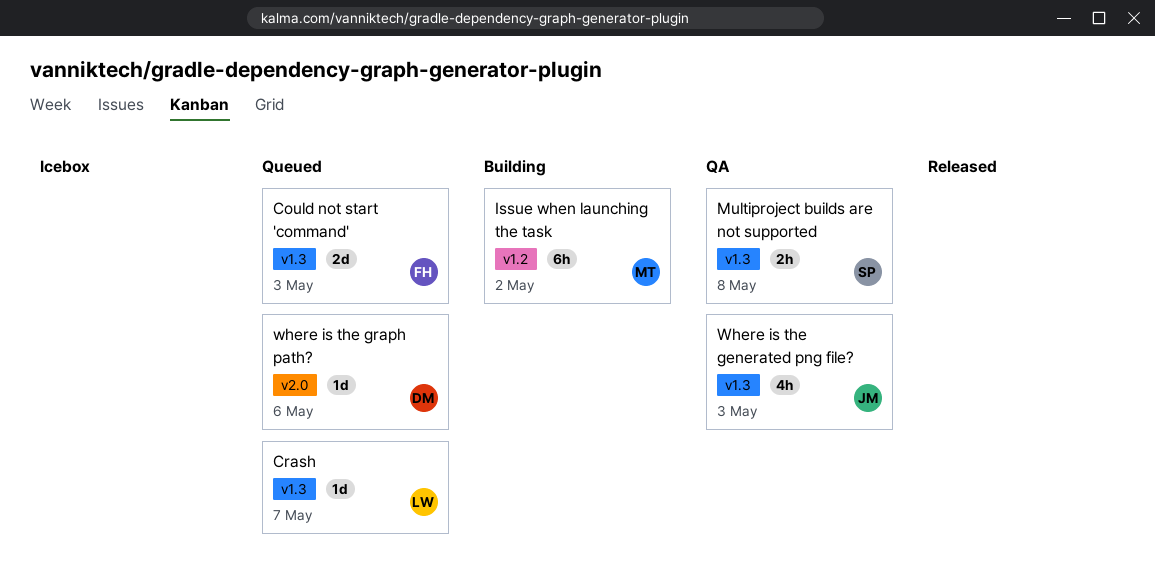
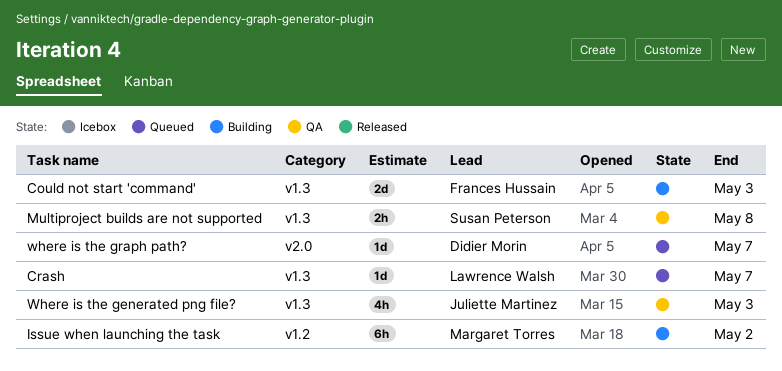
Could not start 'command', status: Queued -> Building
where is the graph path?, due: May 6 -> May 7

